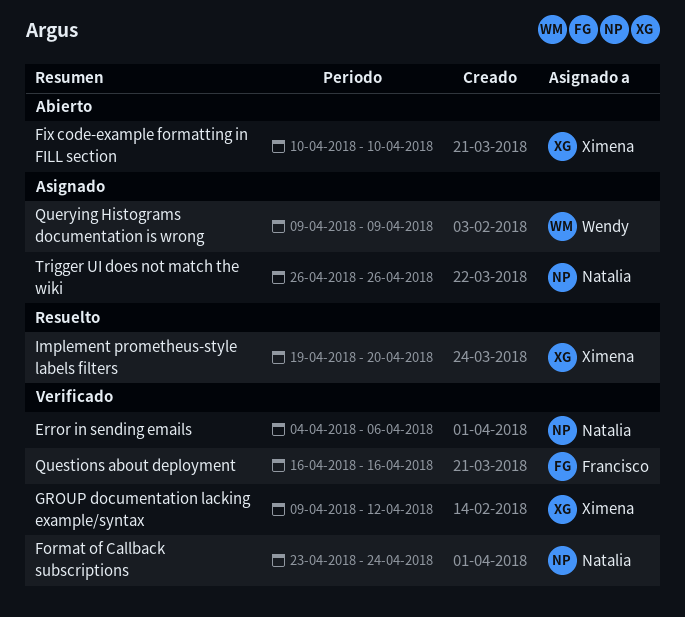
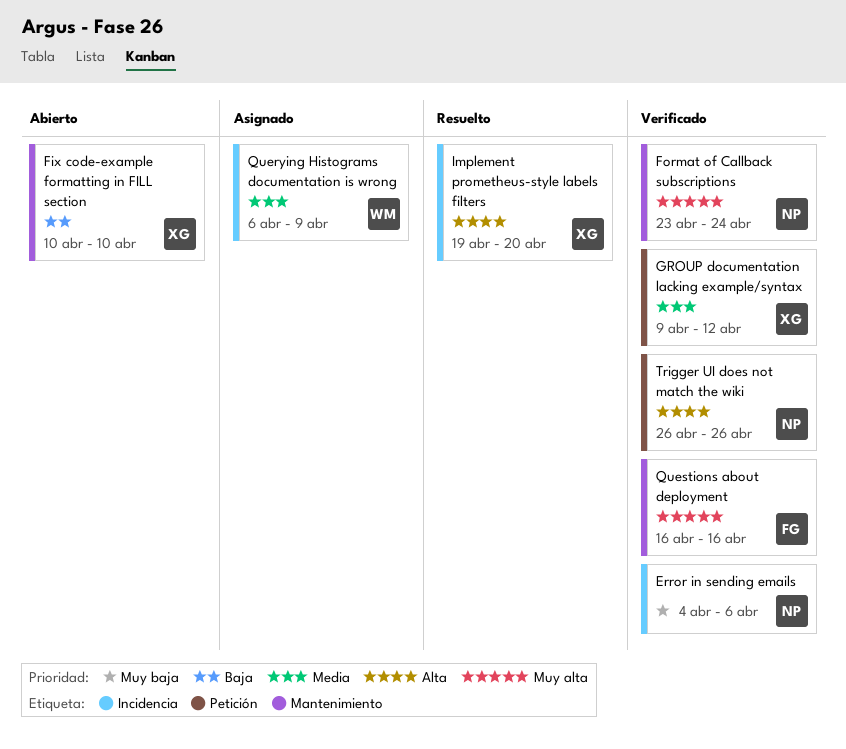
Querying Histograms documentation is wrong, start: Apr 9 -> Apr 6
Trigger UI does not match the wiki, status: Asignado -> Verificado

